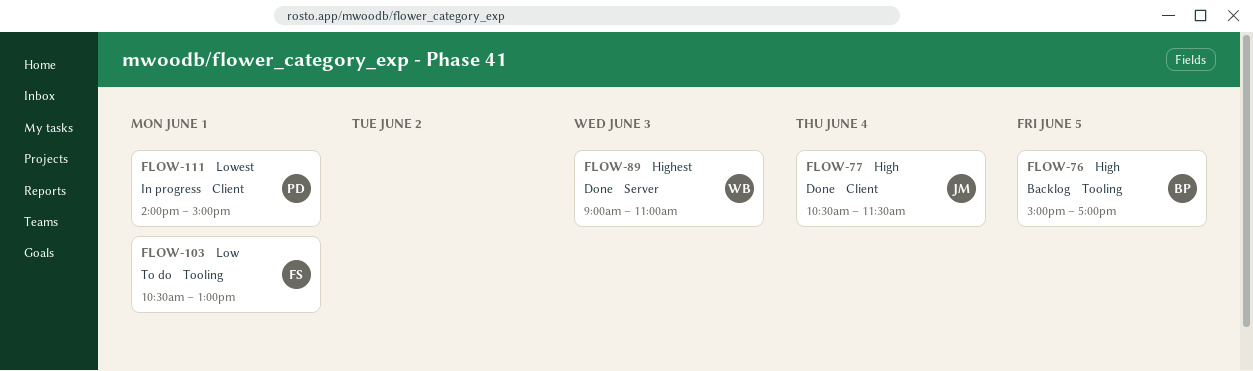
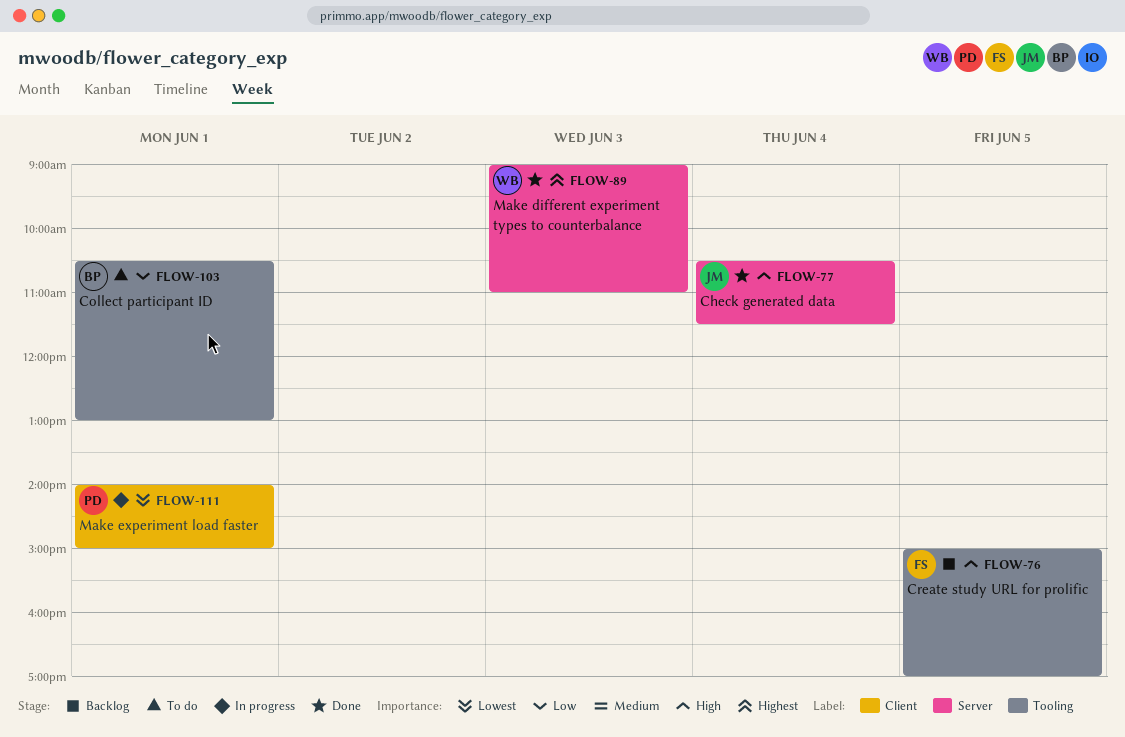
FLOW-76, owner: BP -> FS
FLOW-77, label: Client -> Server
FLOW-103, owner: FS -> BP

